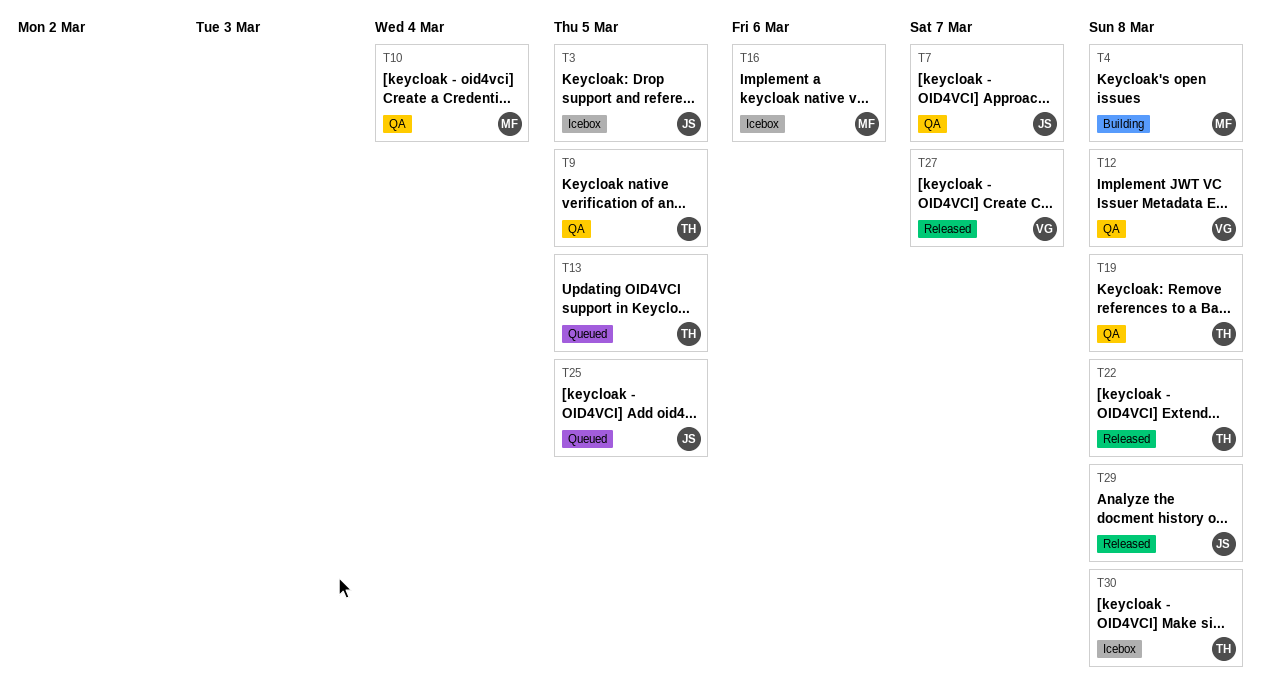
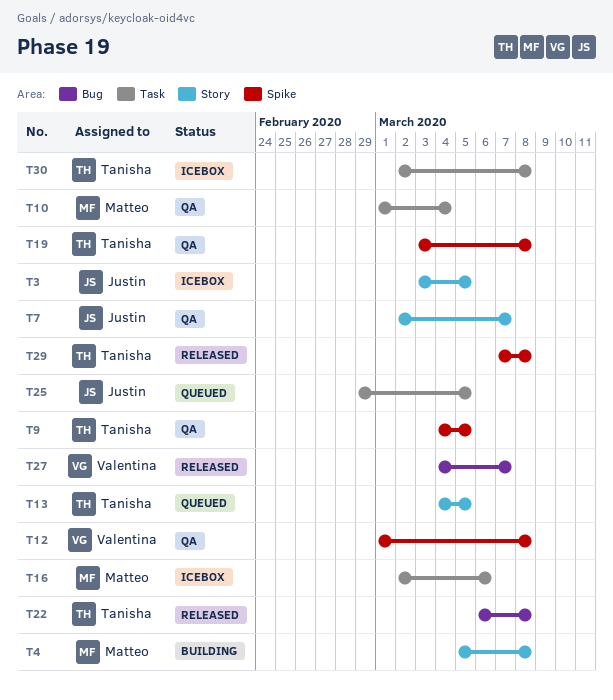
T29, owner: Justin -> Tanisha

